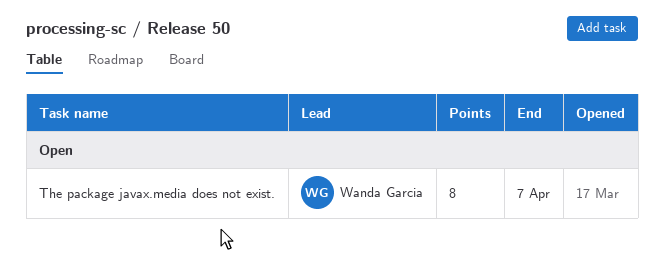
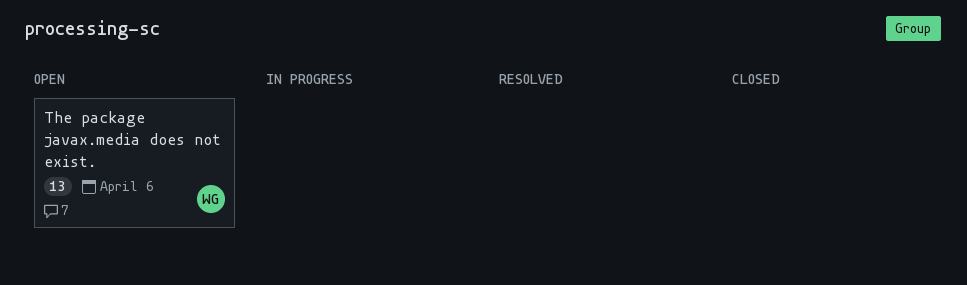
The package javax.media does not exist., estimate: 8 -> 13
The package javax.media does not exist., due: Apr 7 -> Apr 6

